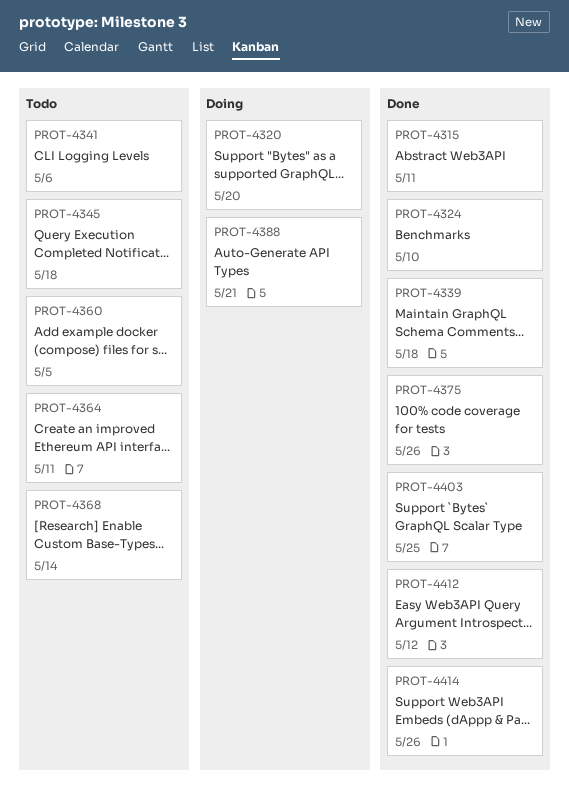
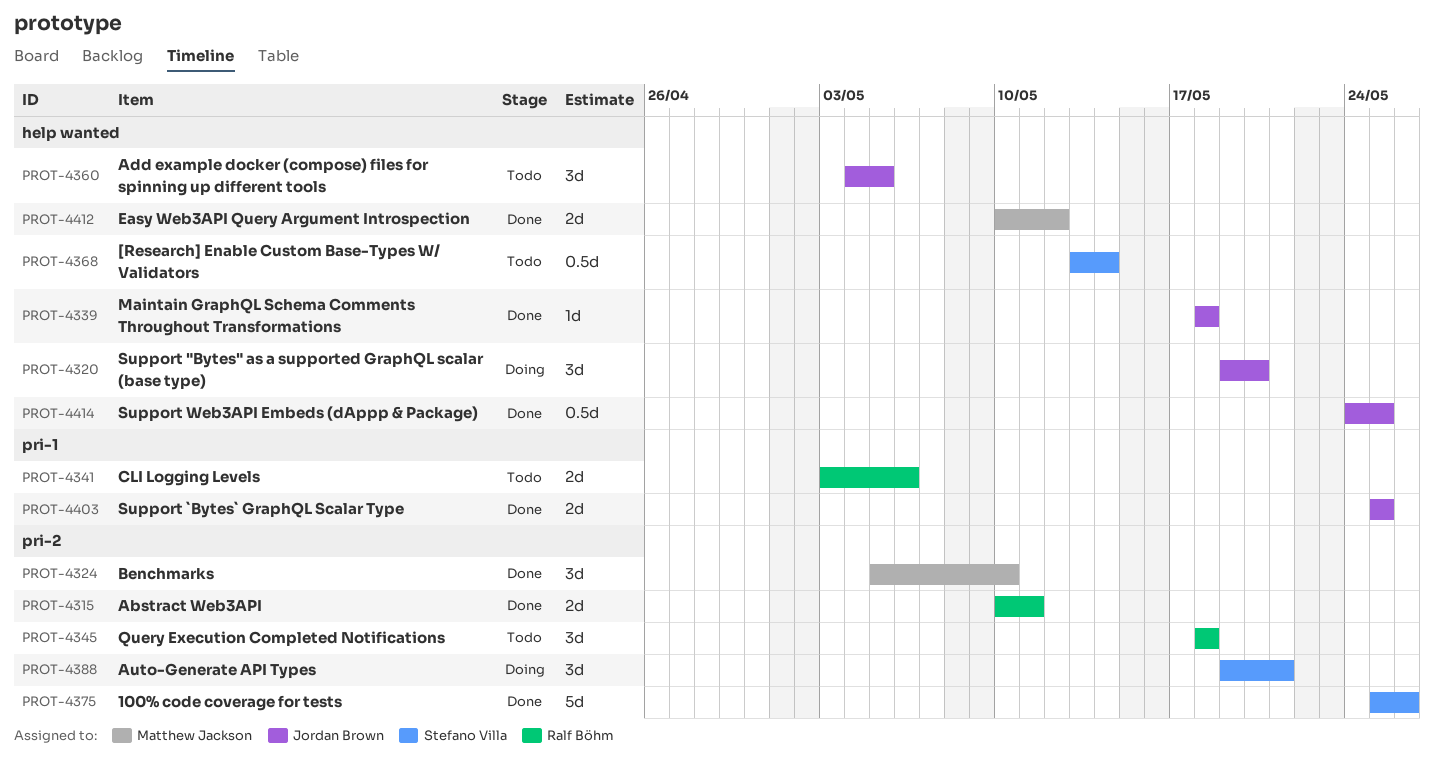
PROT-4364: present -> none
PROT-4414, due: May 26 -> May 25

